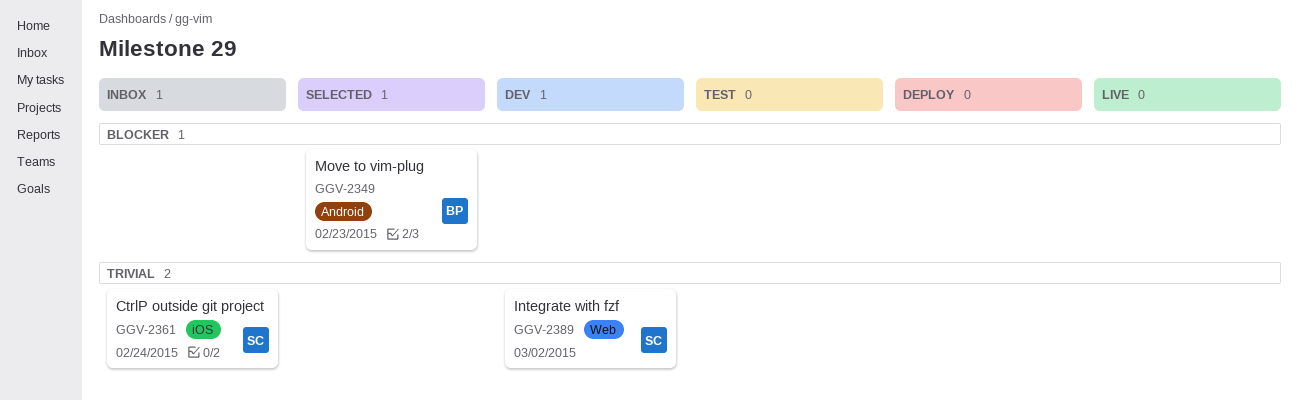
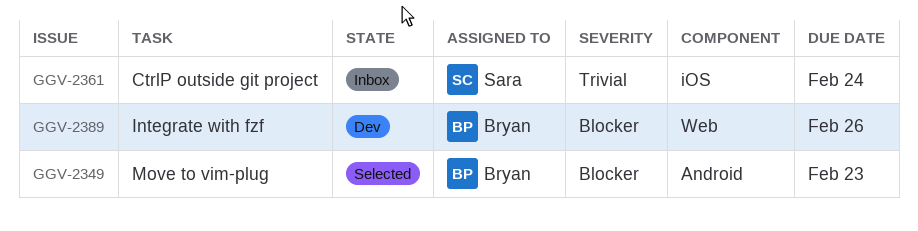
GGV-2389, owner: Sara -> Bryan
GGV-2389, priority: Trivial -> Blocker
GGV-2389, due: Mar 2 -> Feb 26

